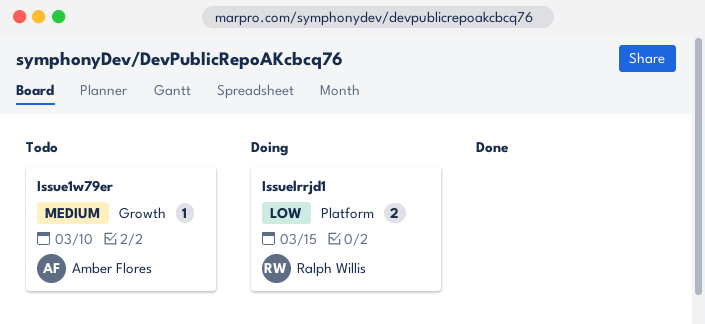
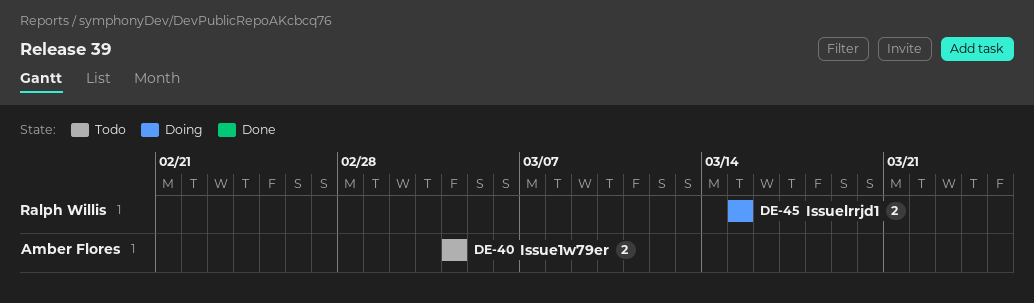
Issue1w79er, estimate: 1 -> 2
Issue1w79er, due: Mar 10 -> Mar 4

